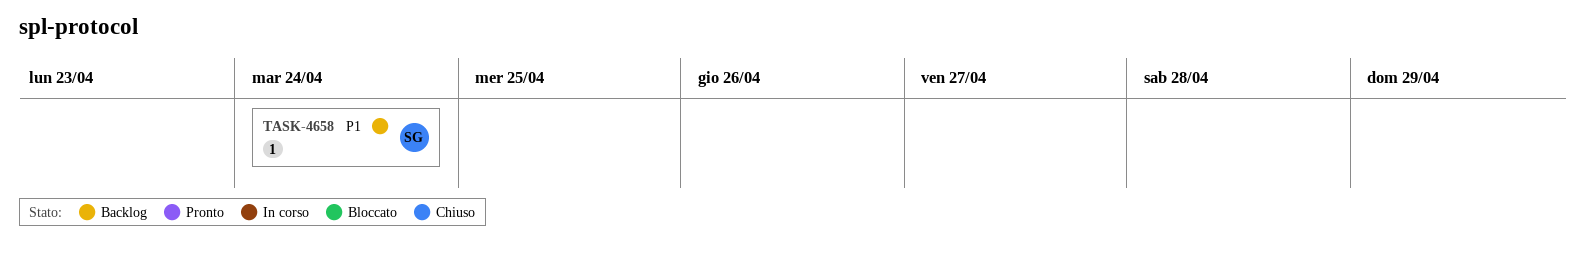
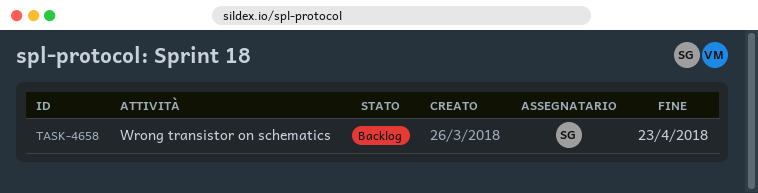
TASK-4658, due: Apr 24 -> Apr 23

